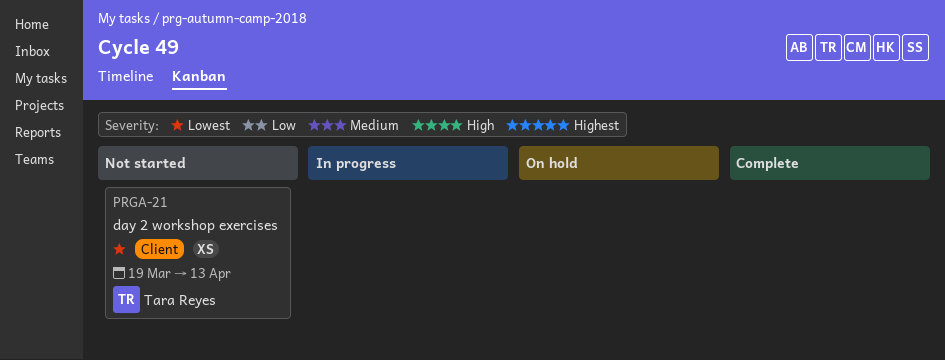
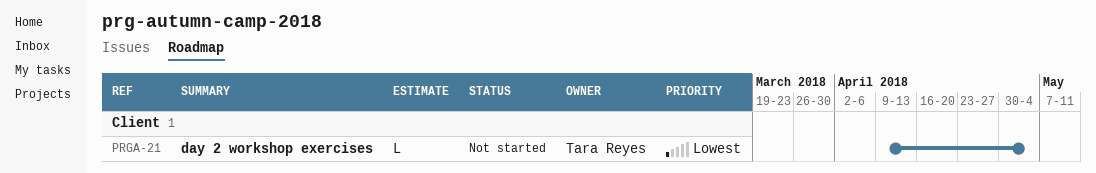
PRGA-21, estimate: XS -> L
PRGA-21, start: Mar 19 -> Apr 9
PRGA-21, due: Apr 13 -> May 4

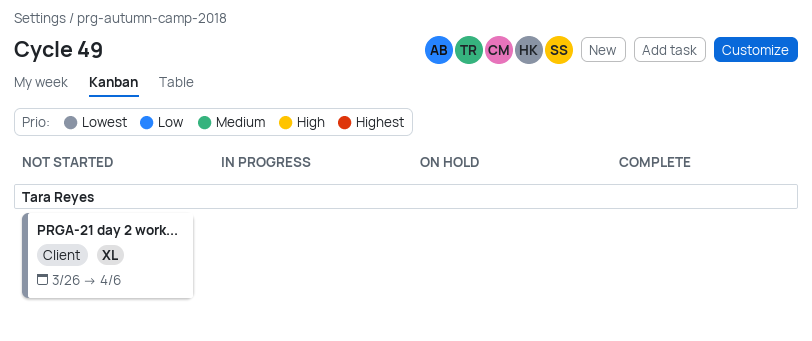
PRGA-21, estimate: L -> XL
PRGA-21, start: Apr 9 -> Mar 26
PRGA-21, due: May 4 -> Apr 6

